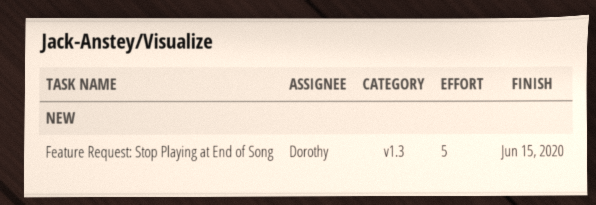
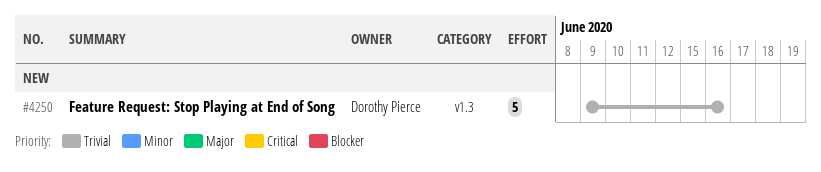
Feature Request: Stop Playing at End of Song, due: Jun 15 -> Jun 16

